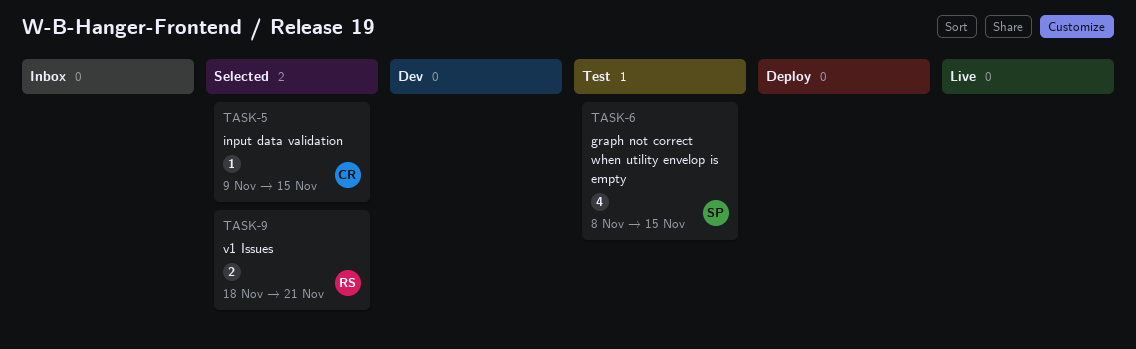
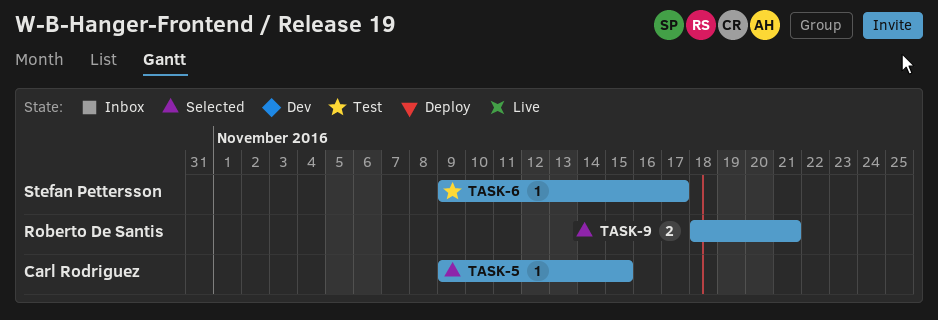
TASK-6, estimate: 4 -> 1
TASK-6, start: Nov 8 -> Nov 9
TASK-6, due: Nov 15 -> Nov 17

